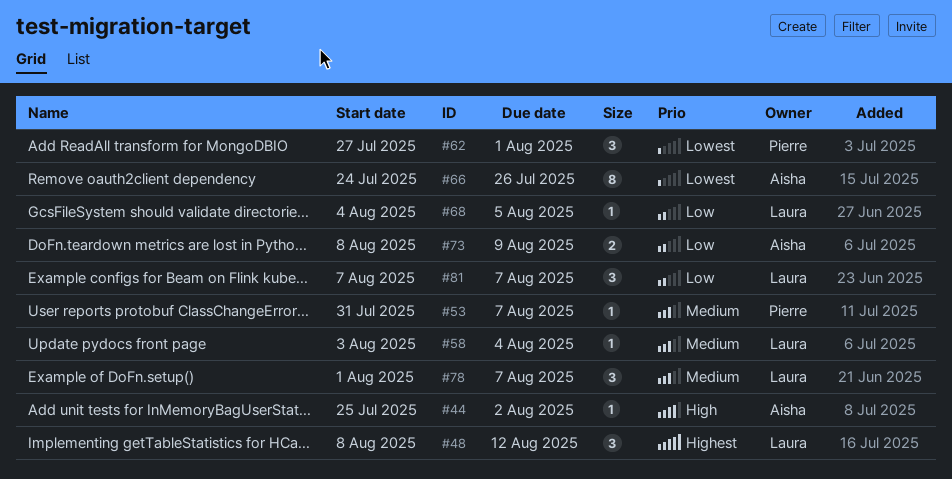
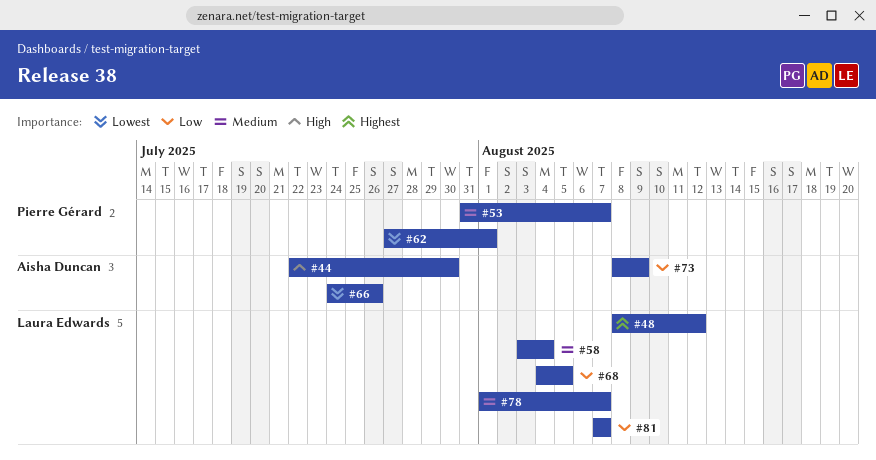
#44, start: Jul 25 -> Jul 22
#44, due: Aug 2 -> Jul 30

